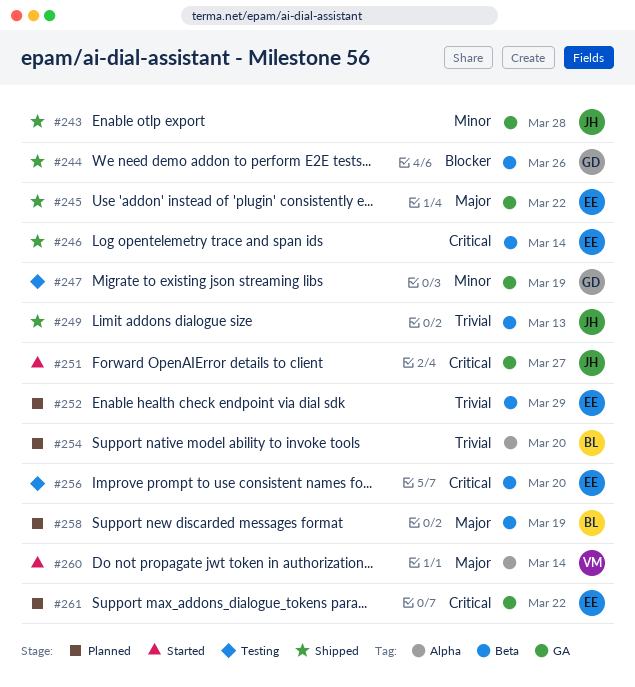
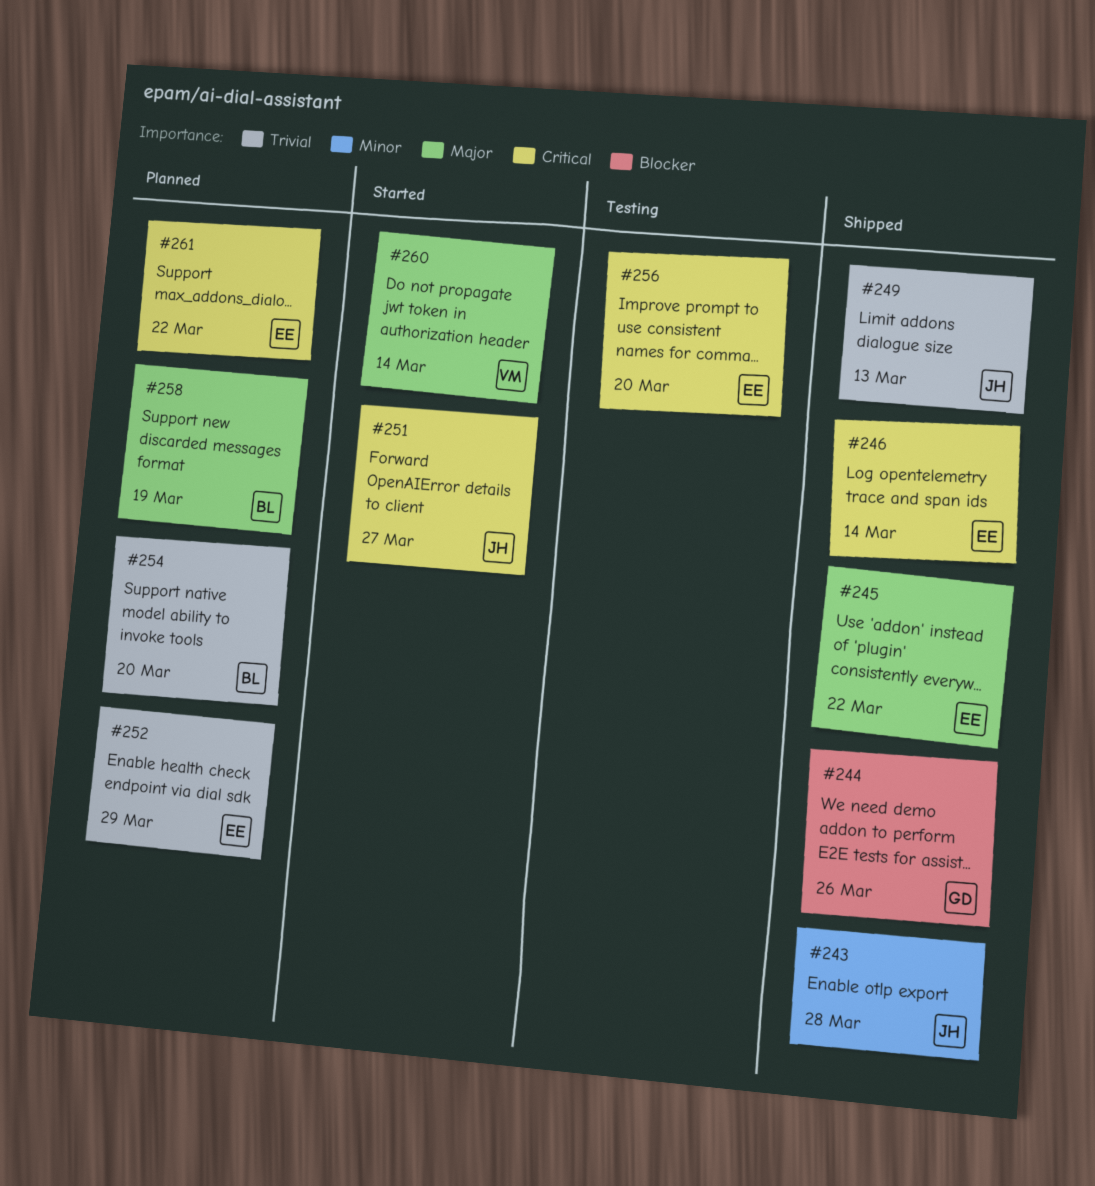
#247: present -> none

